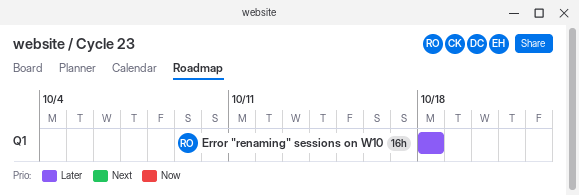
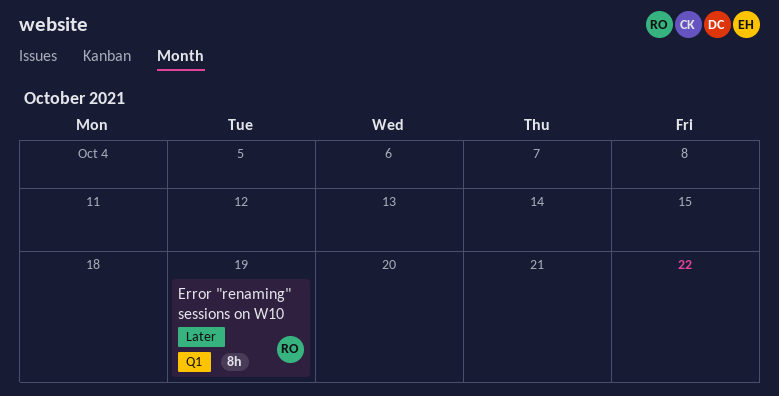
Error "renaming" sessions on W10, estimate: 16h -> 8h
Error "renaming" sessions on W10, due: Oct 18 -> Oct 19

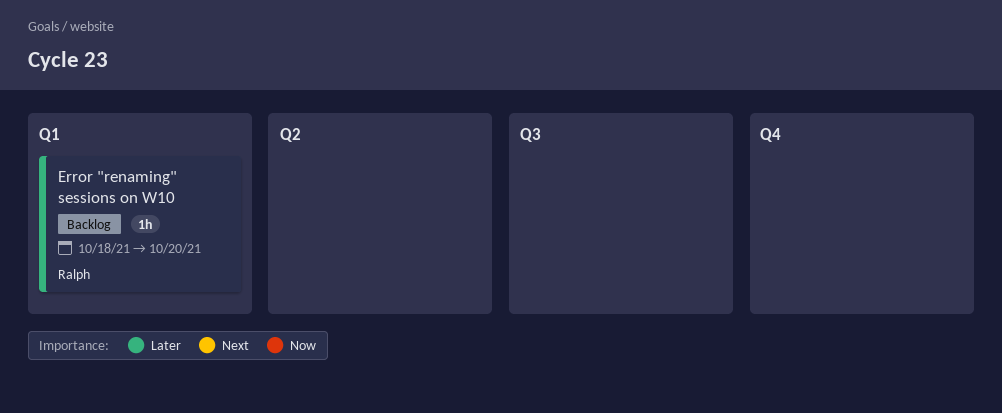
Error "renaming" sessions on W10, estimate: 8h -> 1h
Error "renaming" sessions on W10, due: Oct 19 -> Oct 20

